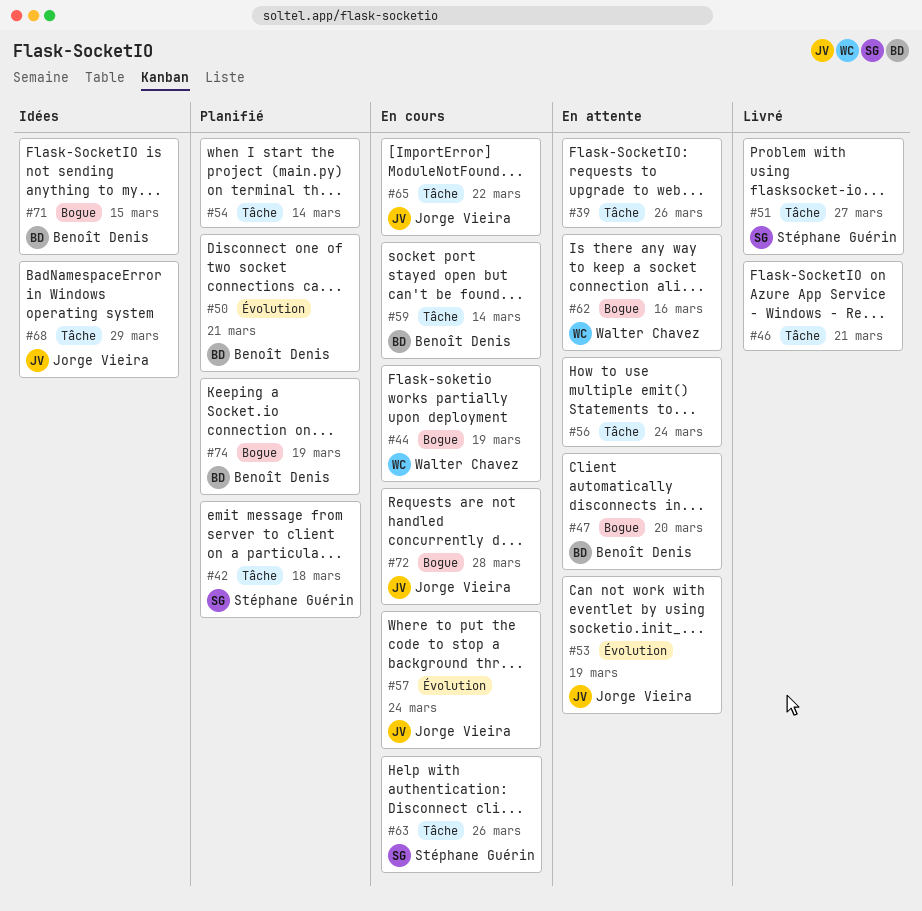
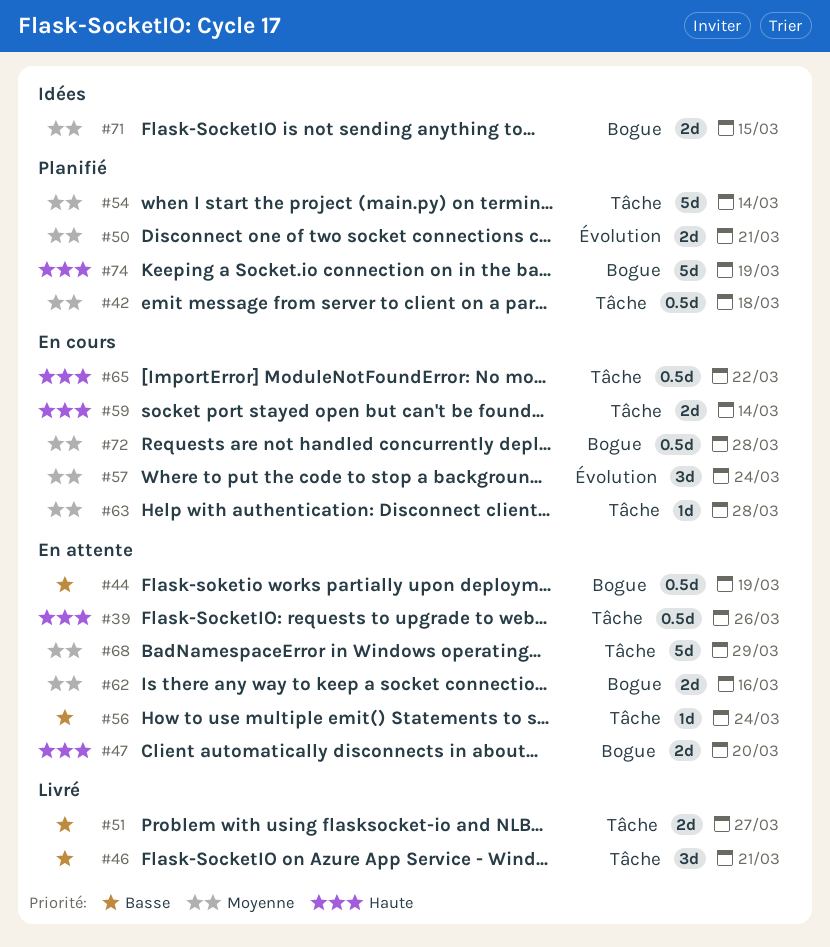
#44, status: En cours -> En attente
#53: present -> none
#63, due: Mar 26 -> Mar 28
#68, status: Idées -> En attente

